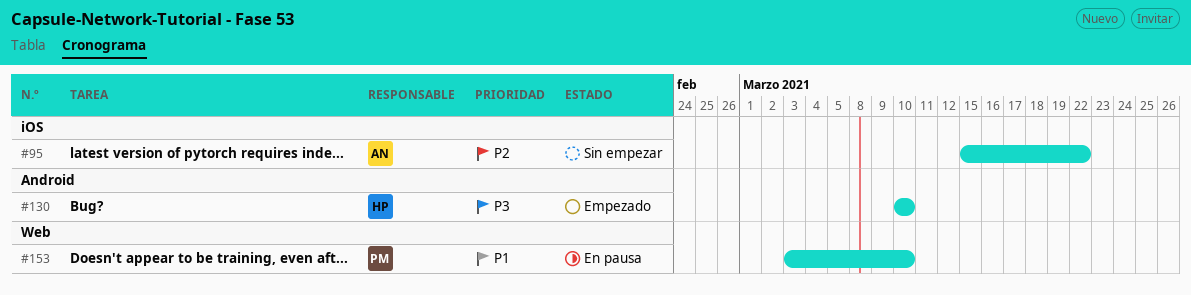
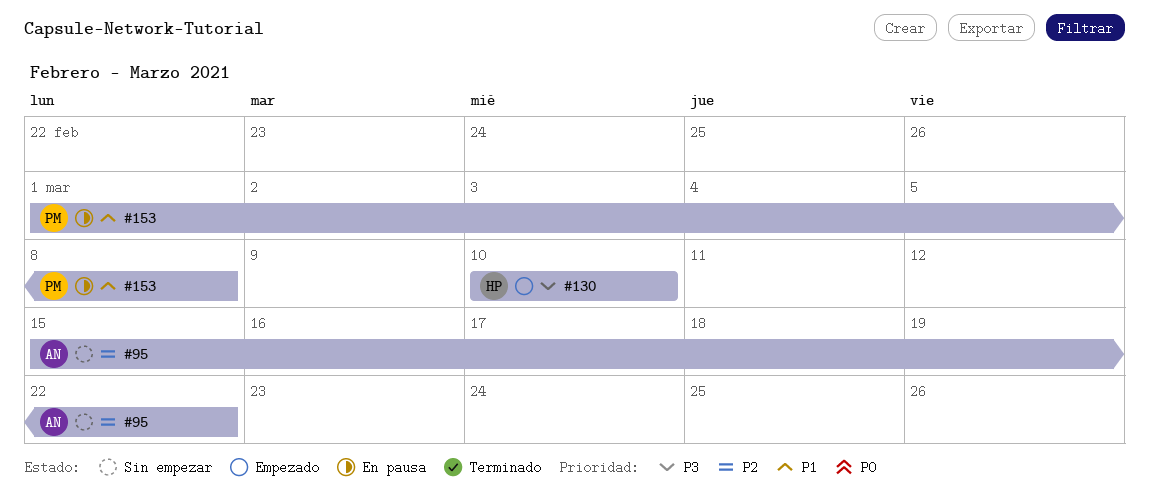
#153, start: Mar 3 -> Mar 1
#153, due: Mar 10 -> Mar 8

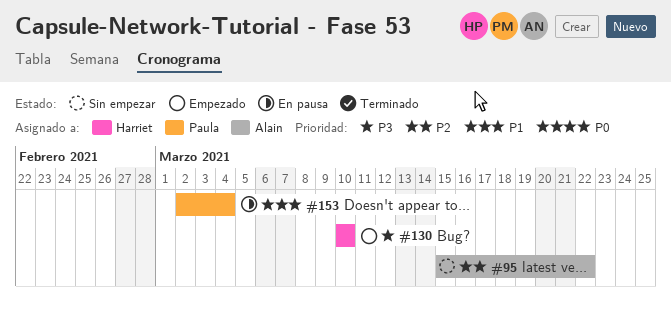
#153, start: Mar 1 -> Mar 2
#153, due: Mar 8 -> Mar 4

